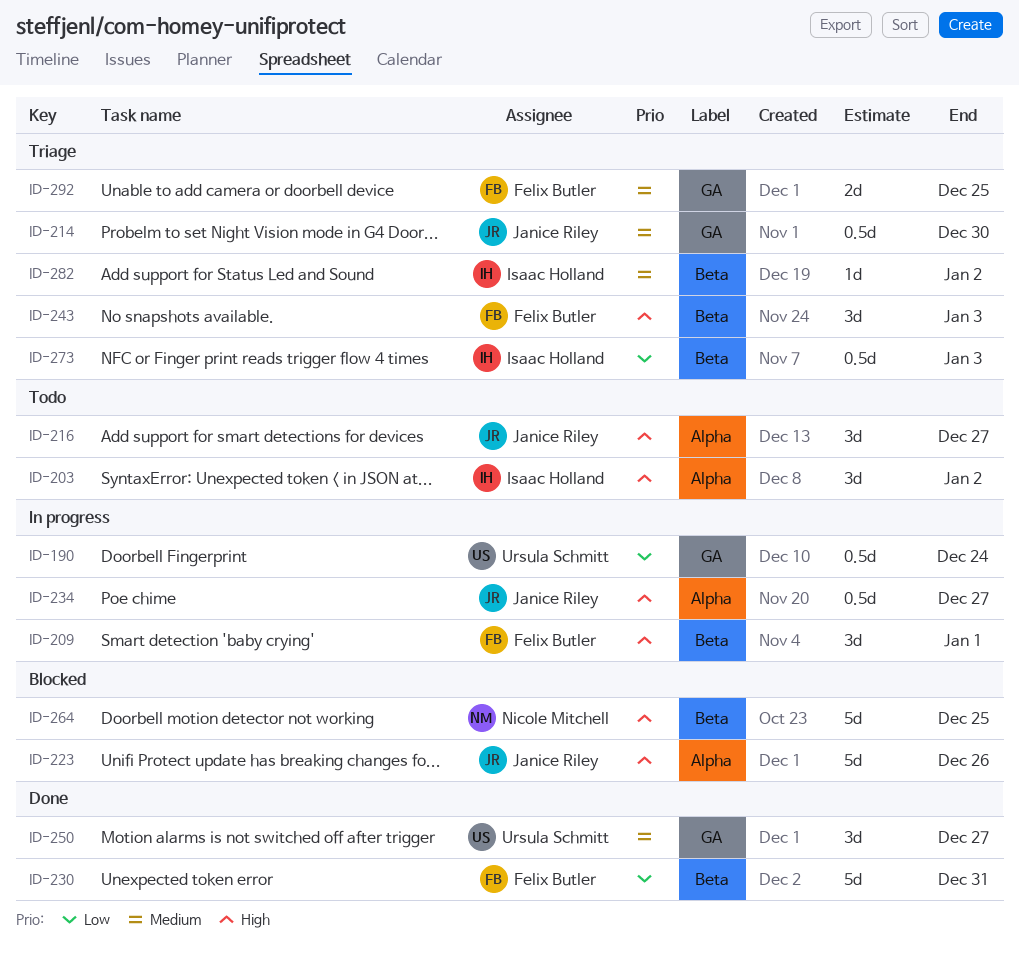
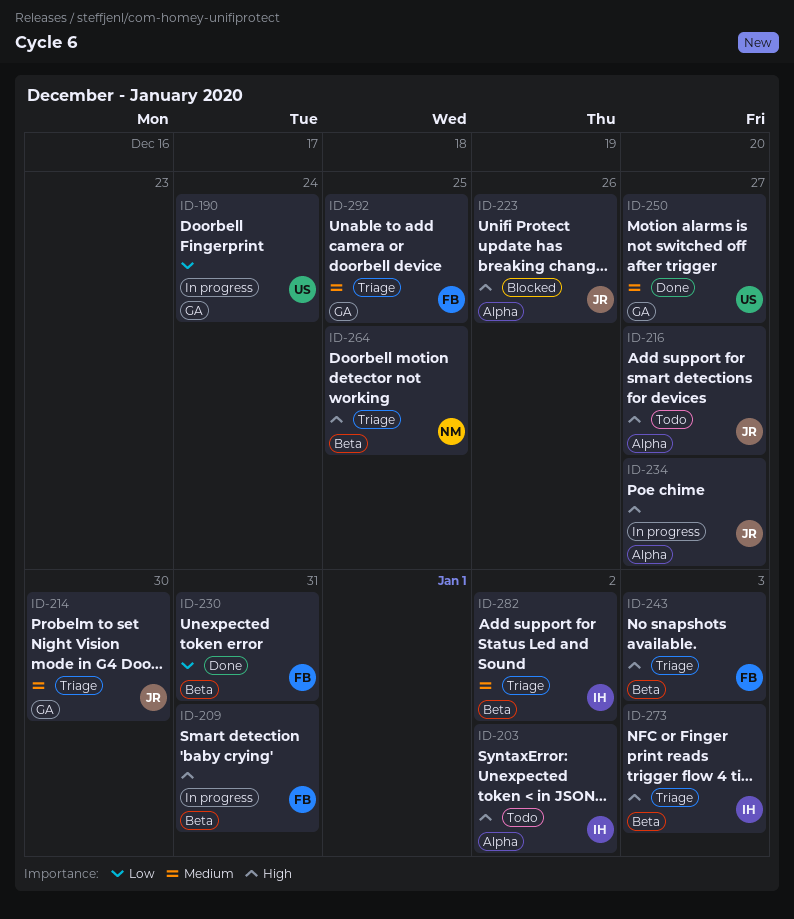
ID-209, due: Jan 1 -> Dec 31
ID-264, status: Blocked -> Triage
ID-273, priority: Low -> High

